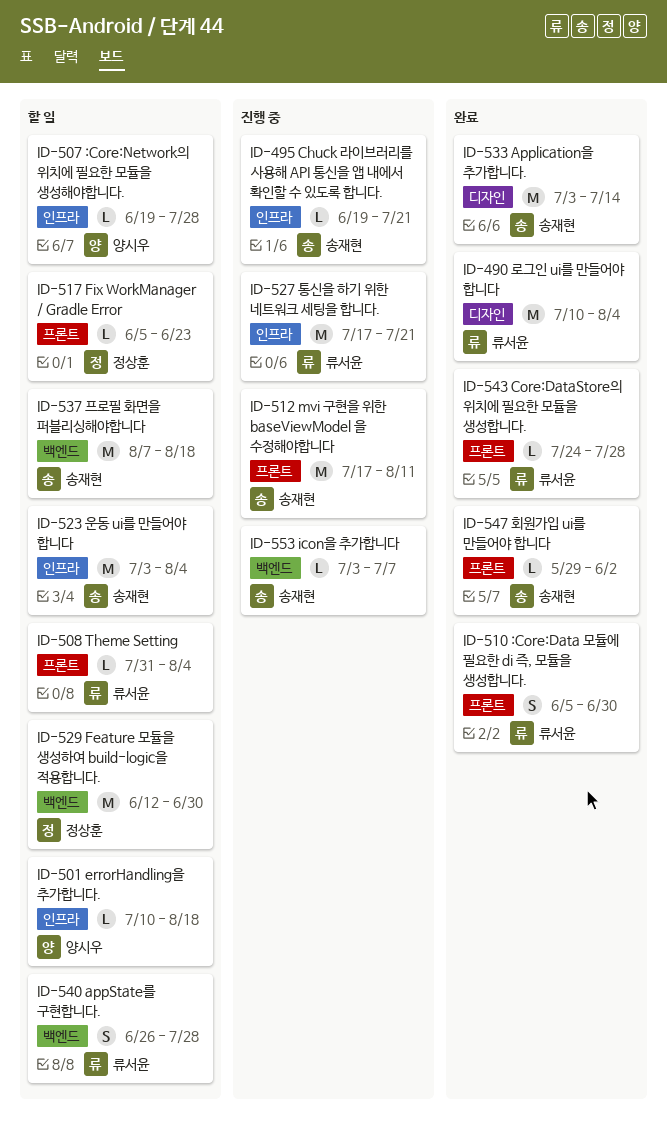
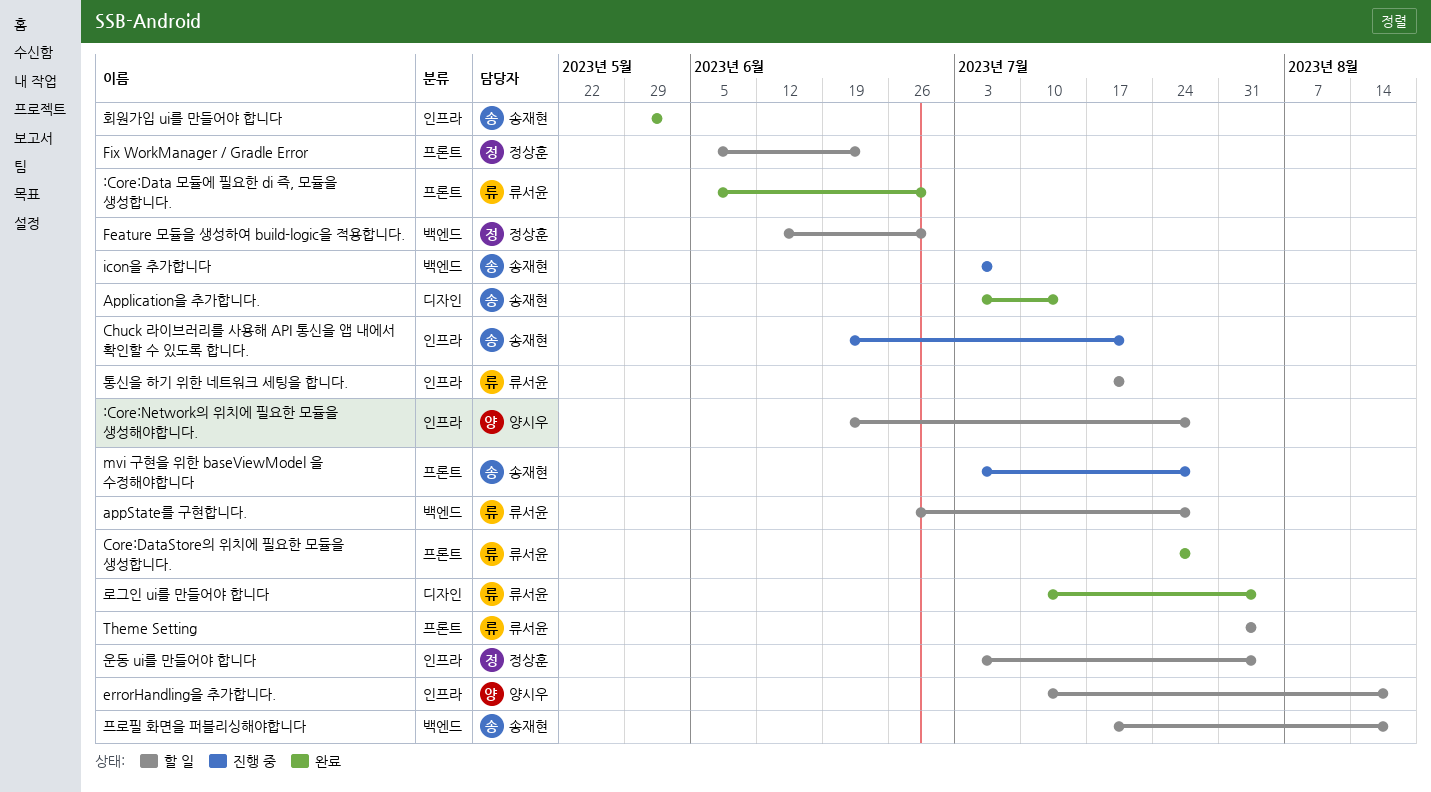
mvi 구현을 위한 baseViewModel 을 수정해야합니다, start: Jul 17 -> Jul 3
mvi 구현을 위한 baseViewModel 을 수정해야합니다, due: Aug 11 -> Jul 28
운동 ui를 만들어야 합니다, owner: 송재현 -> 정상훈
통신을 하기 위한 네트워크 세팅을 합니다., status: 진행 중 -> 할 일
프로필 화면을 퍼블리싱해야합니다, start: Aug 7 -> Jul 17
회원가입 ui를 만들어야 합니다, label: 프론트 -> 인프라

